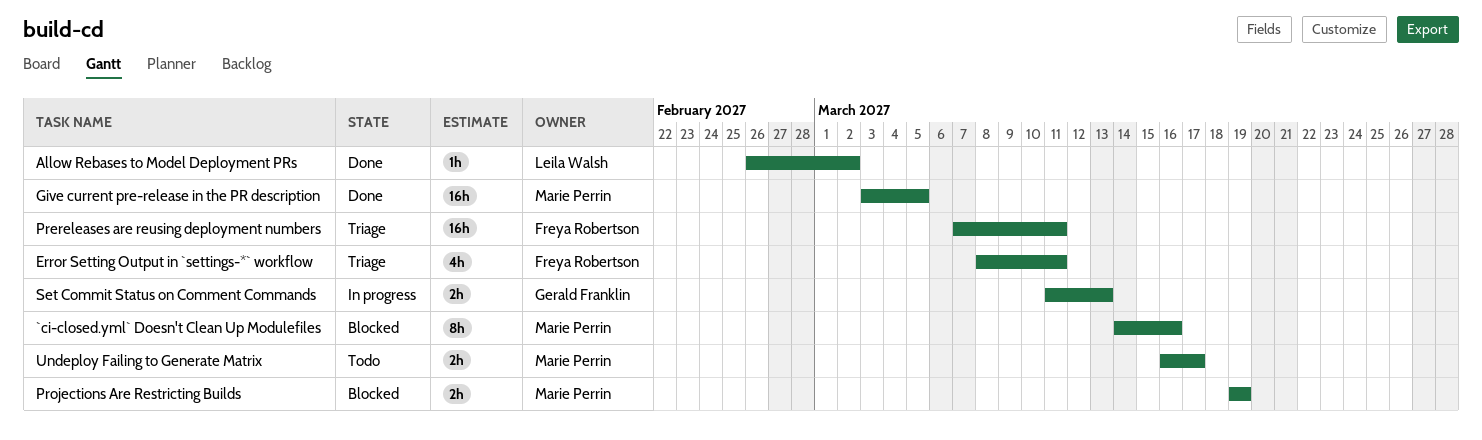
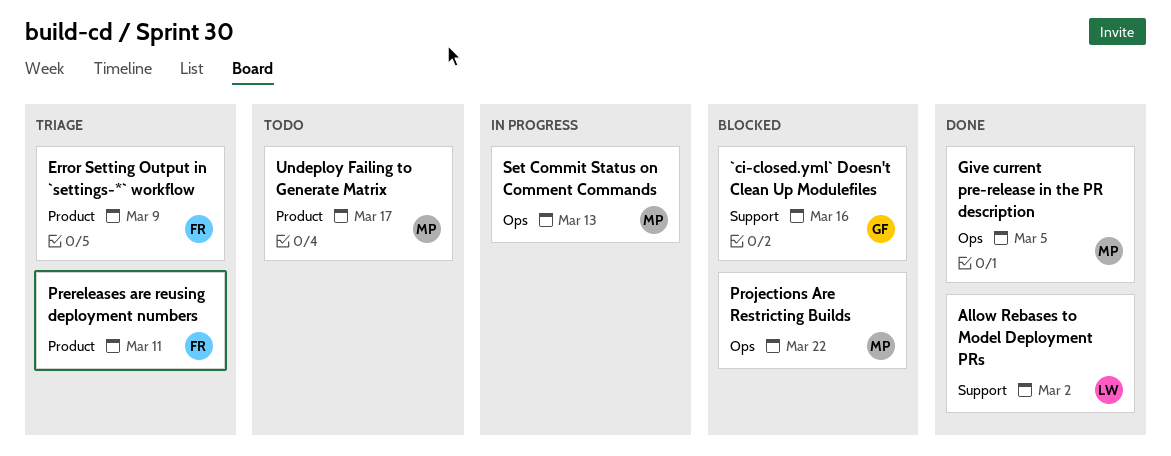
`ci-closed.yml` Doesn't Clean Up Modulefiles, owner: Marie Perrin -> Gerald Franklin
Error Setting Output in `settings-*` workflow, due: Mar 11 -> Mar 9
Projections Are Restricting Builds, due: Mar 19 -> Mar 22
Set Commit Status on Comment Commands, owner: Gerald Franklin -> Marie Perrin

